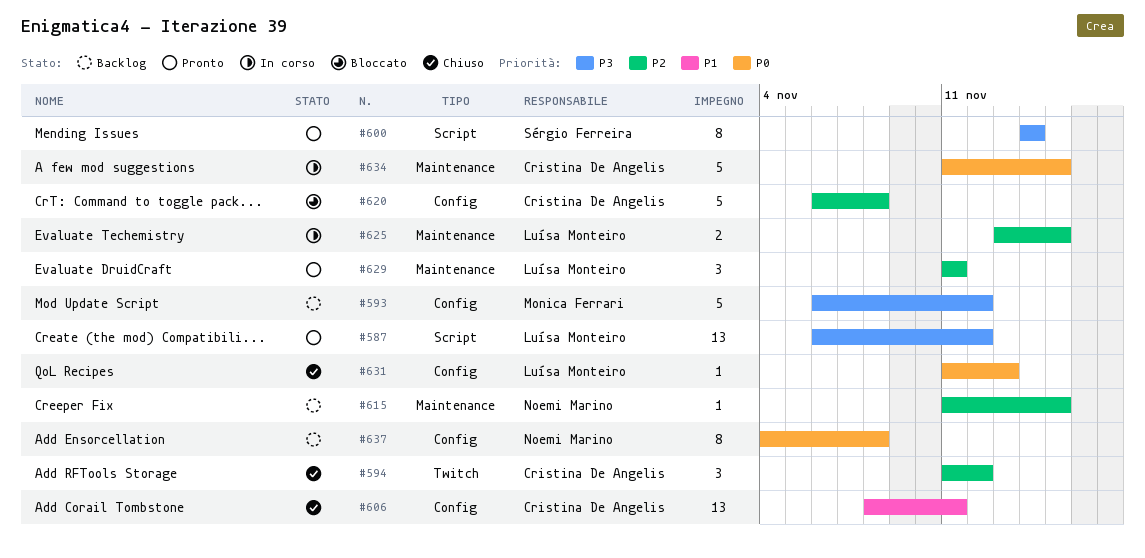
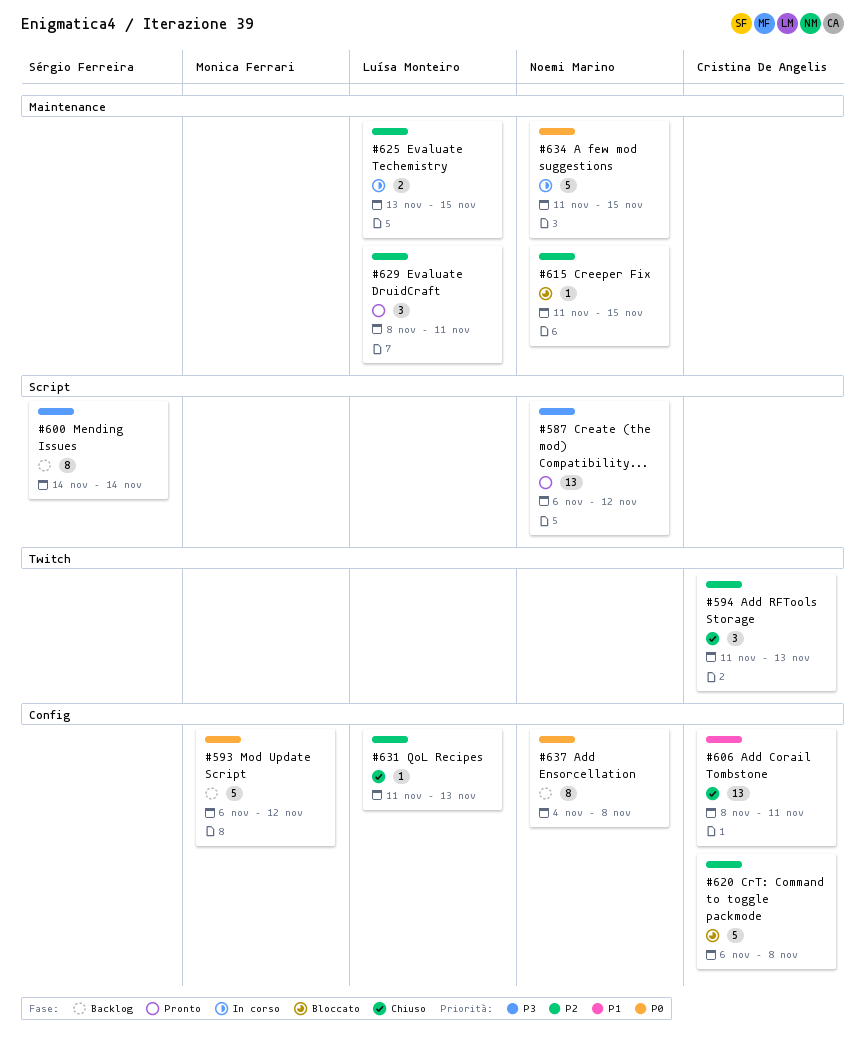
#587, owner: Luísa Monteiro -> Noemi Marino
#593, priority: P3 -> P0
#594, due: Nov 12 -> Nov 13
#600, status: Pronto -> Backlog
#615, status: Backlog -> Bloccato
#629, start: Nov 11 -> Nov 8
#631, priority: P0 -> P2
#634, owner: Cristina De Angelis -> Noemi Marino

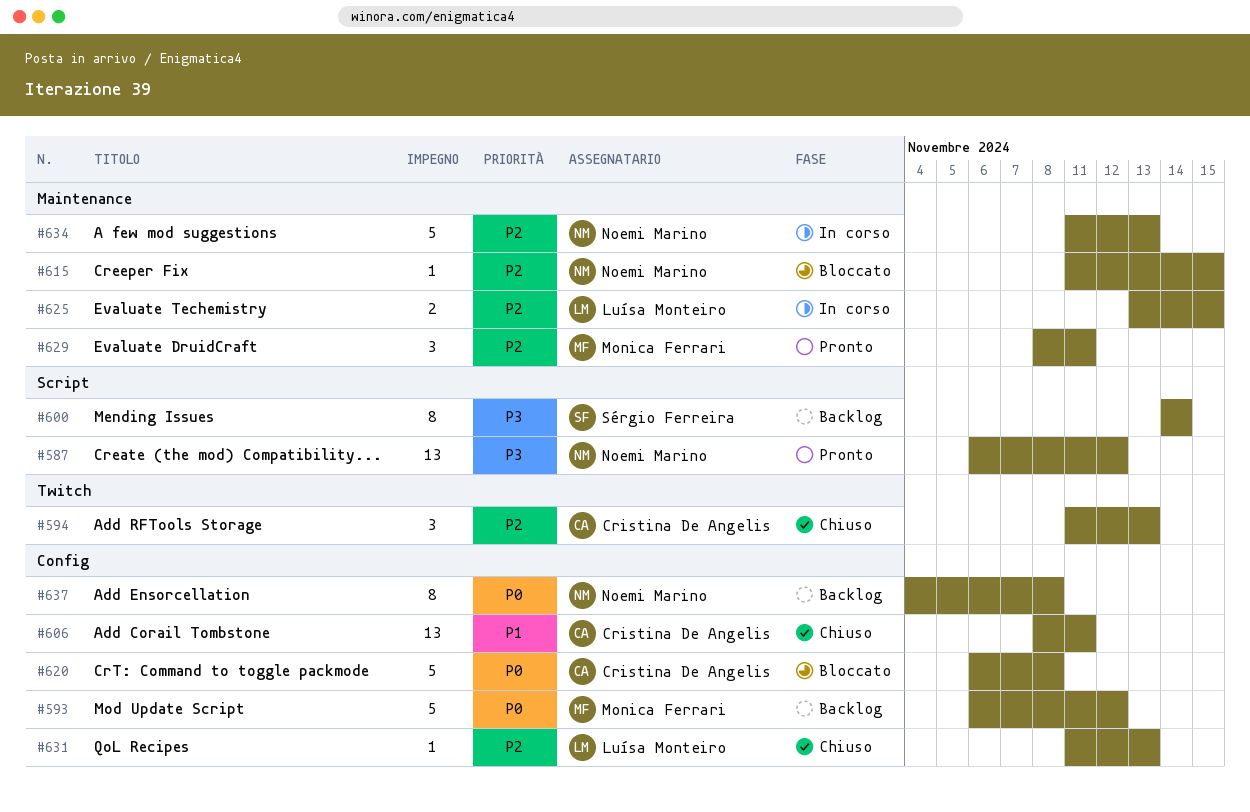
#620, priority: P2 -> P0
#629, owner: Luísa Monteiro -> Monica Ferrari
#634, priority: P0 -> P2
#634, due: Nov 15 -> Nov 13

